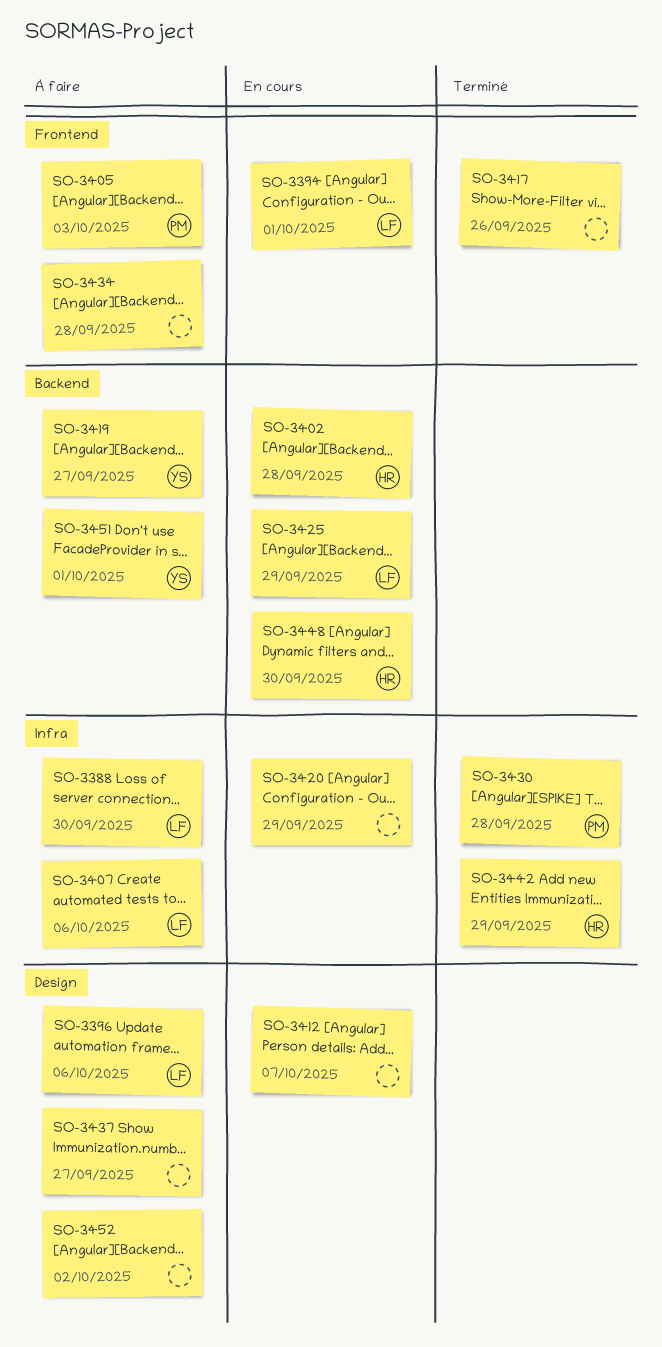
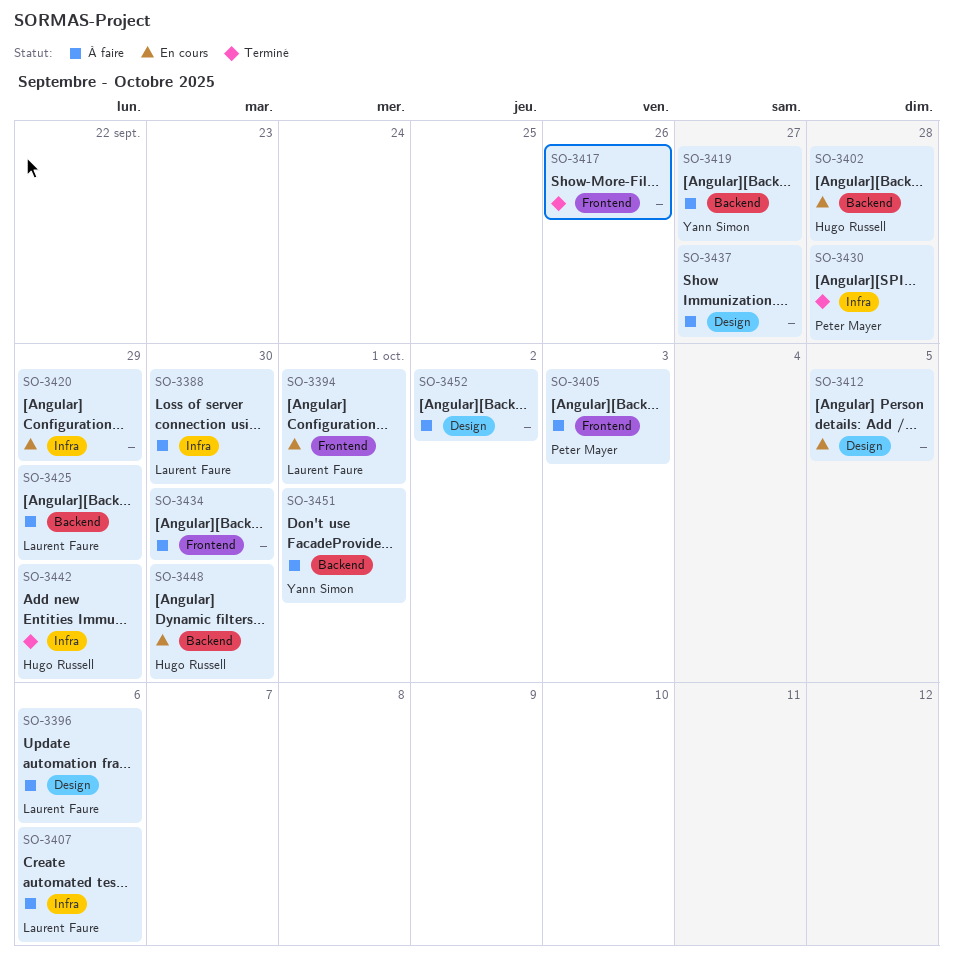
SO-3412, due: Oct 7 -> Oct 5
SO-3425, status: En cours -> À faire
SO-3434, due: Sep 28 -> Sep 30

